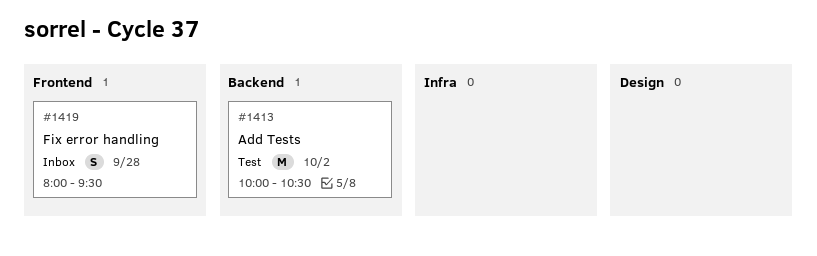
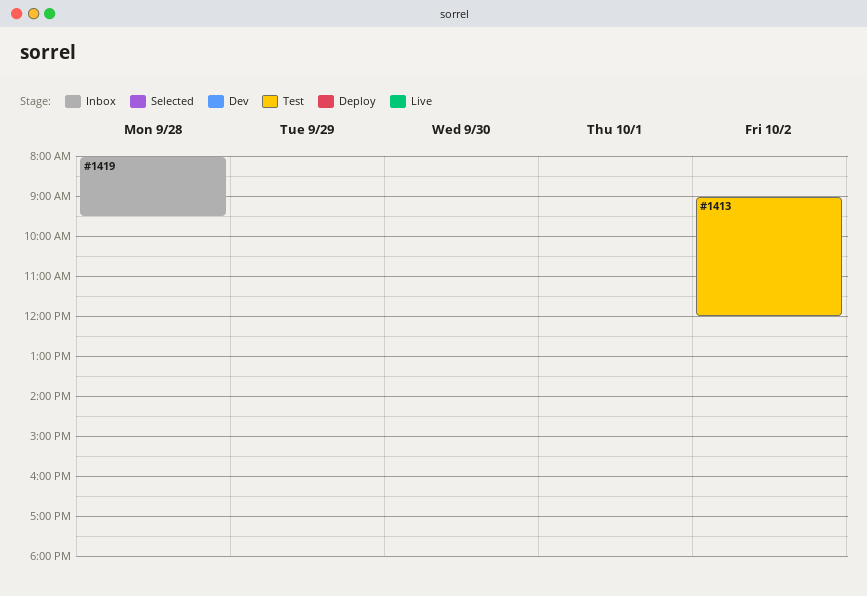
#1413, begins: 10:00 -> 09:00
#1413, ends: 10:30 -> 12:00

